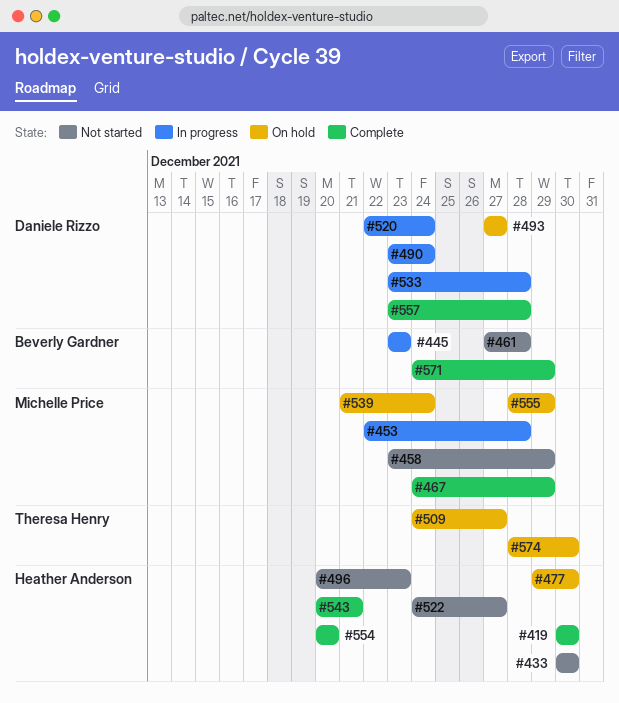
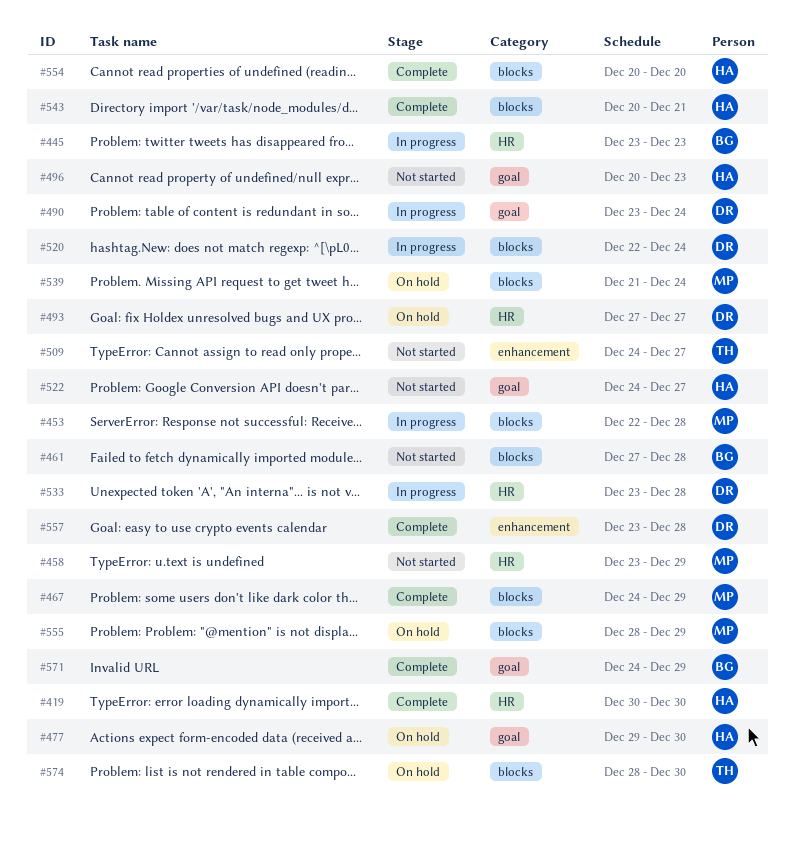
#433: present -> none
#509, status: On hold -> Not started

